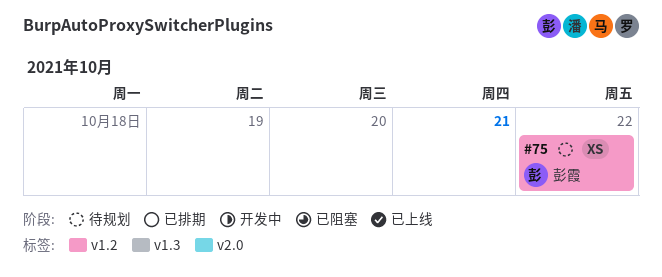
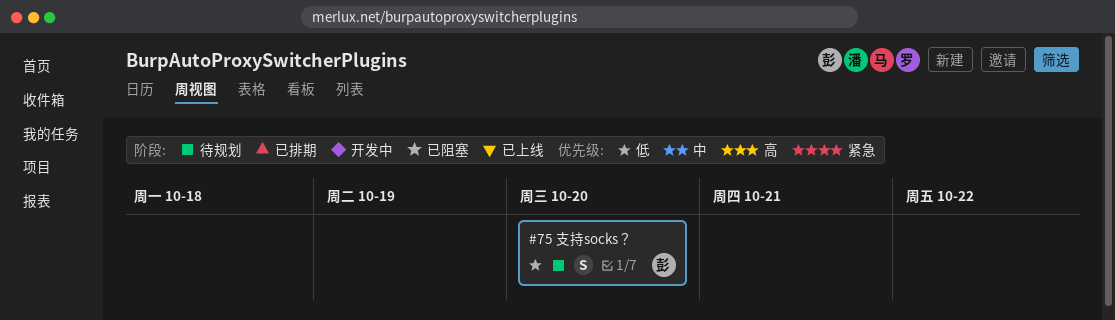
#75, estimate: XS -> S
#75, due: Oct 22 -> Oct 20

